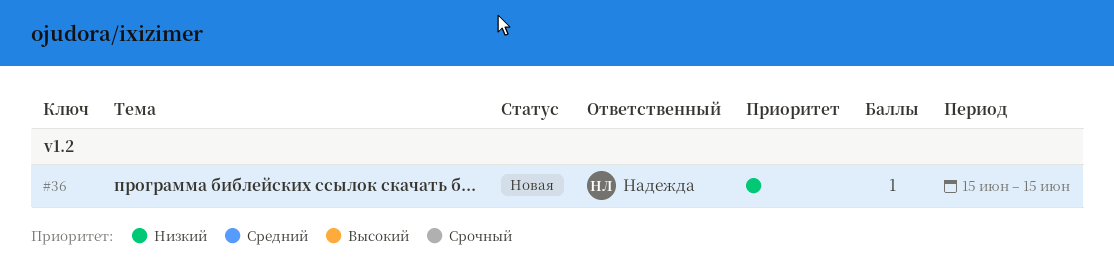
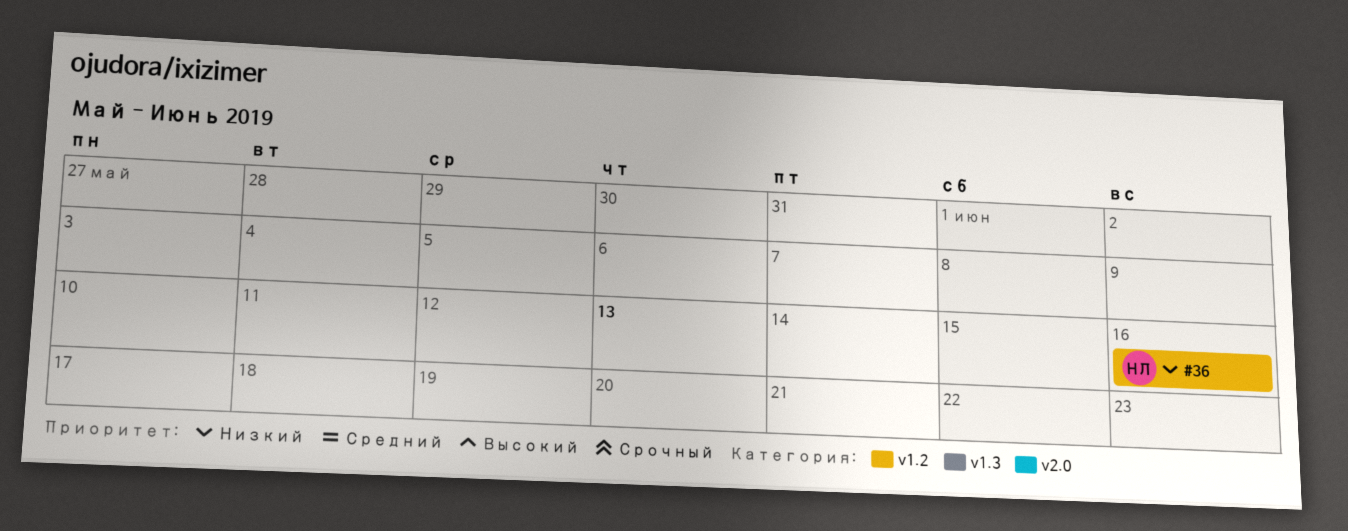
#36, start: Jun 15 -> Jun 16
#36, due: Jun 15 -> Jun 16

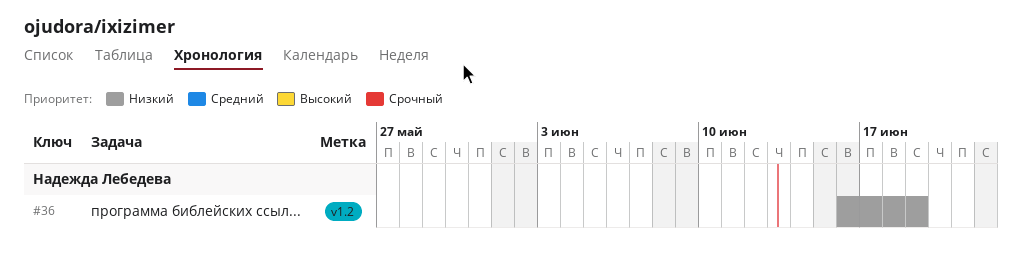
#36, due: Jun 16 -> Jun 19

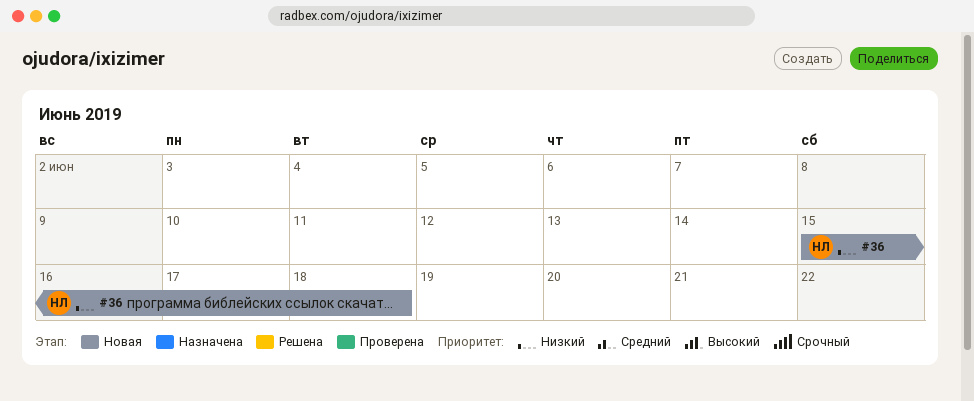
#36, start: Jun 16 -> Jun 15
#36, due: Jun 19 -> Jun 18

